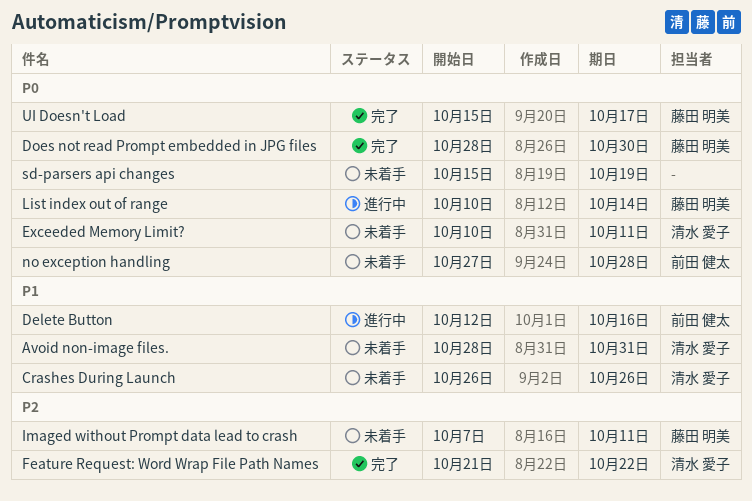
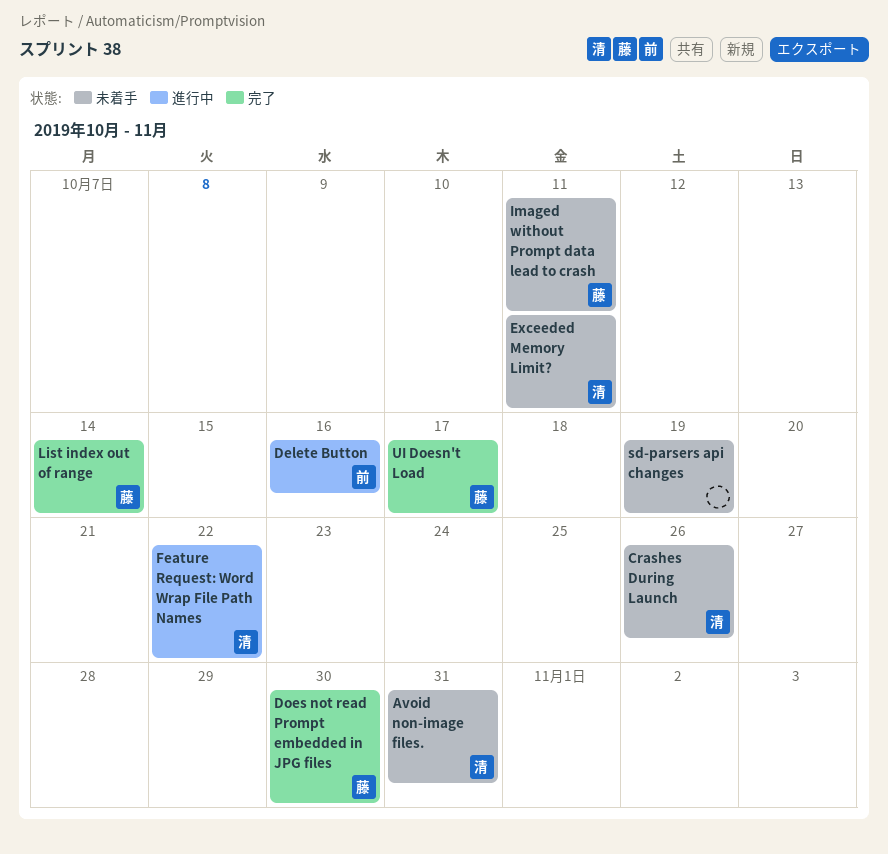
Feature Request: Word Wrap File Path Names, status: 完了 -> 進行中
List index out of range, status: 進行中 -> 完了
no exception handling: present -> none

